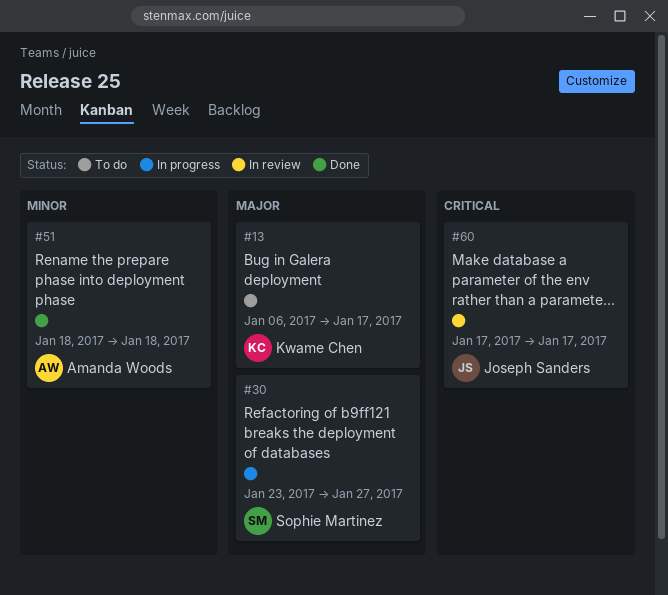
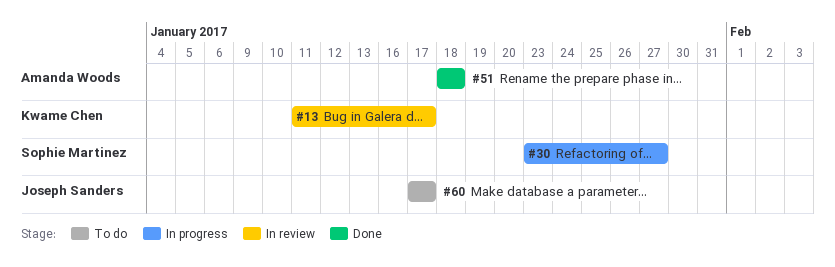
#13, status: To do -> In review
#13, start: Jan 6 -> Jan 11
#60, status: In review -> To do

